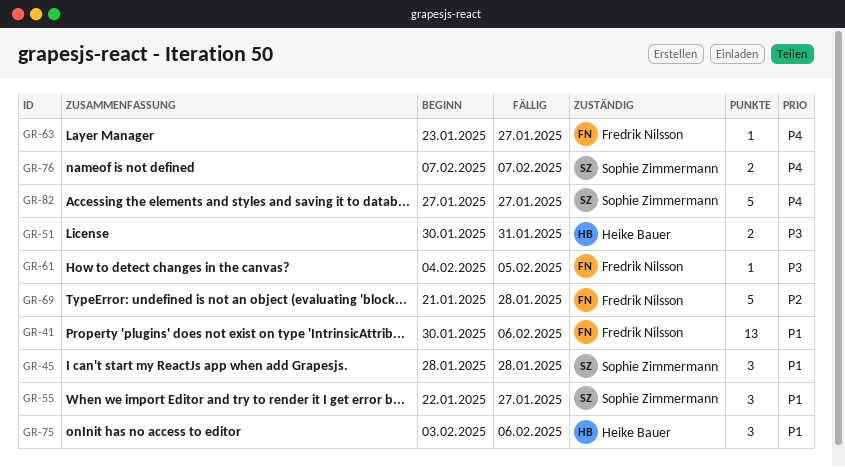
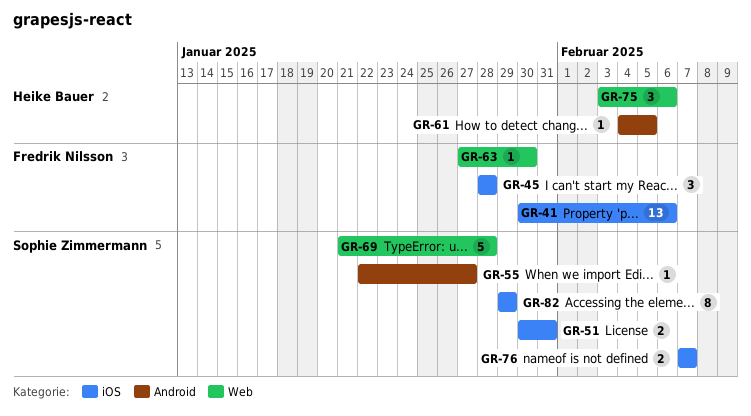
GR-45, owner: Sophie Zimmermann -> Fredrik Nilsson
GR-51, owner: Heike Bauer -> Sophie Zimmermann
GR-55, estimate: 3 -> 1
GR-61, owner: Fredrik Nilsson -> Heike Bauer
GR-63, start: Jan 23 -> Jan 27
GR-63, due: Jan 27 -> Jan 30
GR-69, owner: Fredrik Nilsson -> Sophie Zimmermann
GR-82, estimate: 5 -> 8
GR-82, start: Jan 27 -> Jan 29
GR-82, due: Jan 27 -> Jan 29

